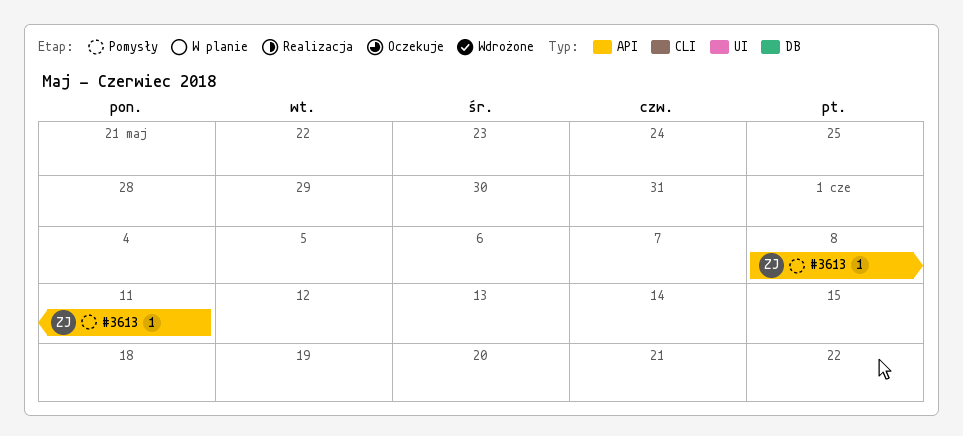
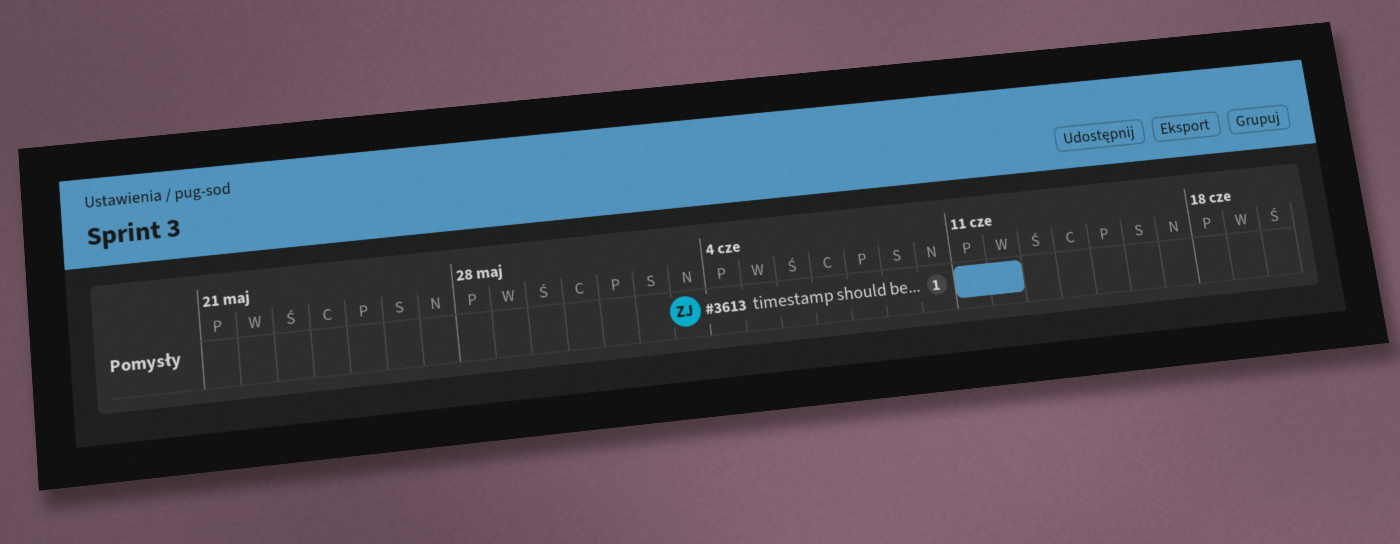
#3613, start: Jun 8 -> Jun 11
#3613, due: Jun 11 -> Jun 12

